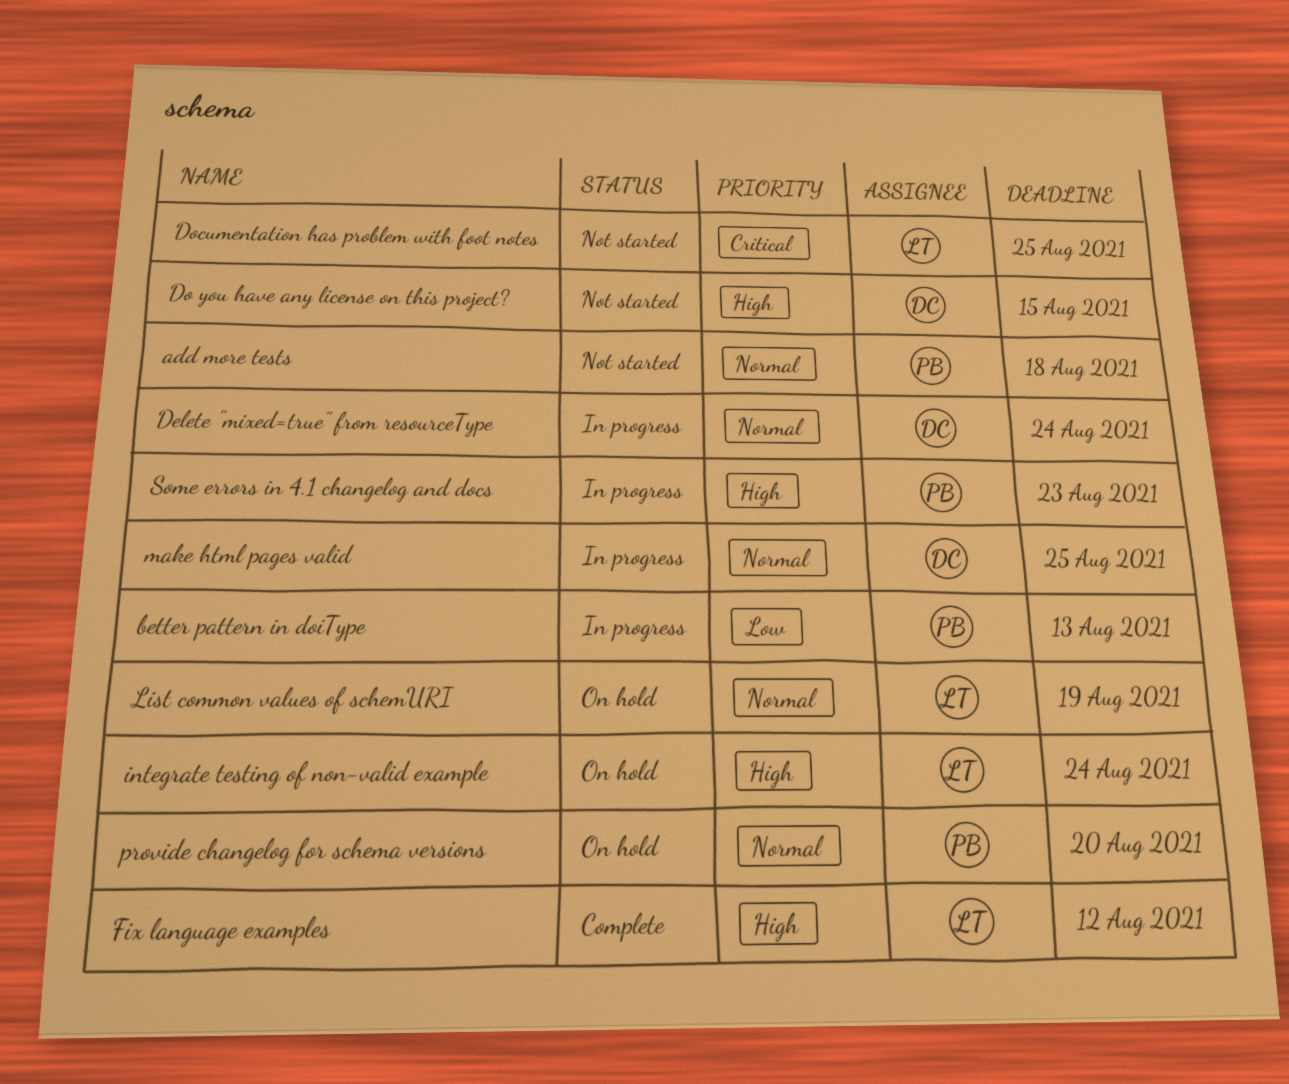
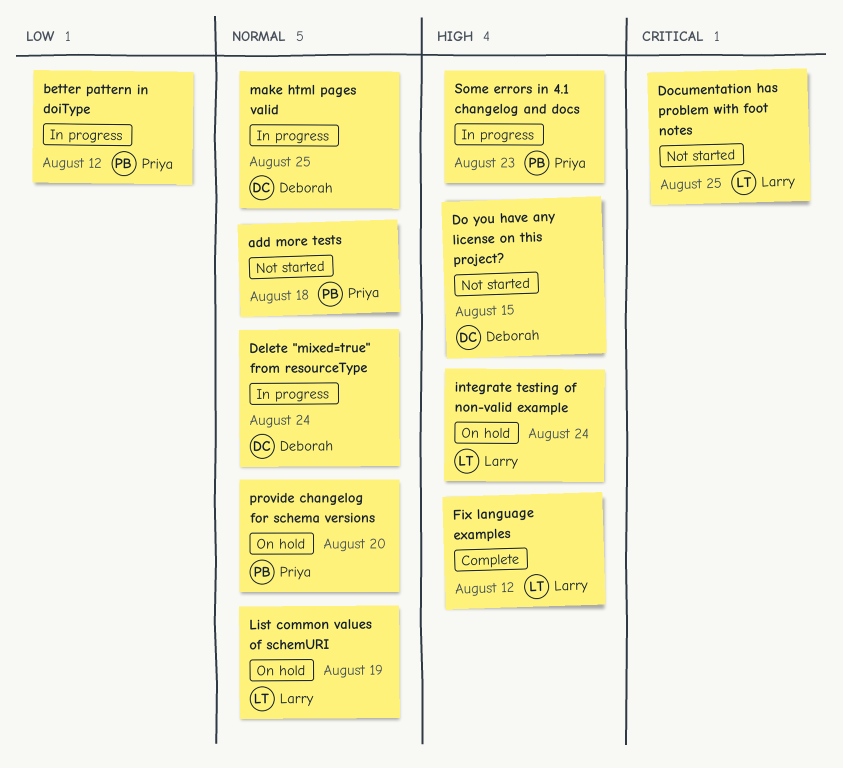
better pattern in doiType, due: Aug 13 -> Aug 12

